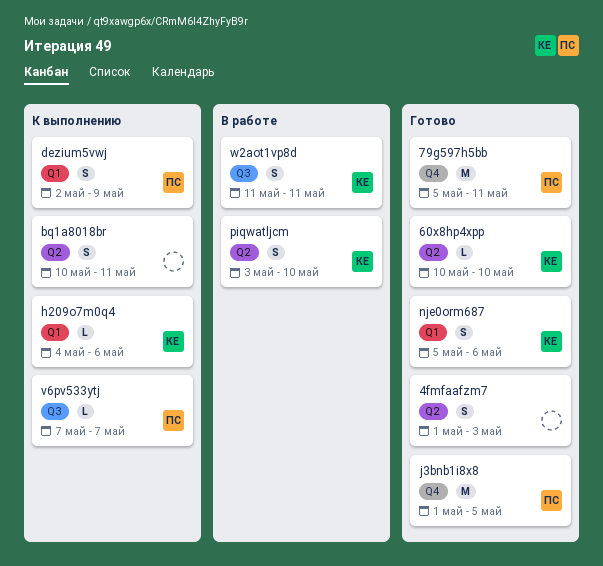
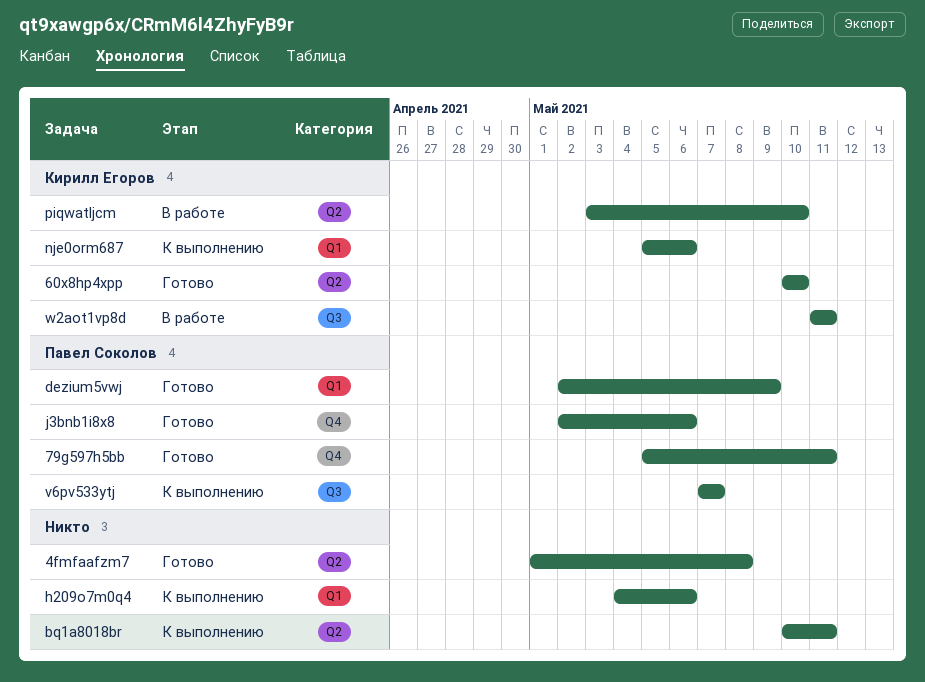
4fmfaafzm7, due: May 3 -> May 8
dezium5vwj, status: К выполнению -> Готово
h209o7m0q4, owner: Кирилл Егоров -> none
j3bnb1i8x8, start: May 1 -> May 2
j3bnb1i8x8, due: May 5 -> May 6
nje0orm687, status: Готово -> К выполнению

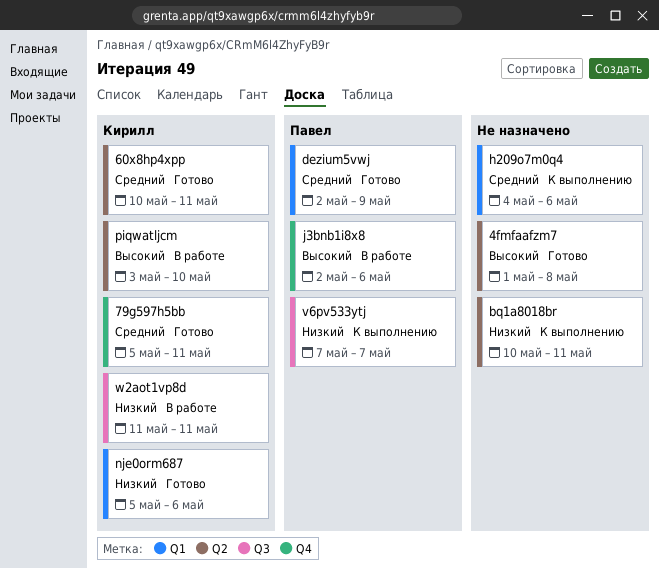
60x8hp4xpp, due: May 10 -> May 11
79g597h5bb, owner: Павел Соколов -> Кирилл Егоров
j3bnb1i8x8, status: Готово -> В работе
nje0orm687, status: К выполнению -> Готово

